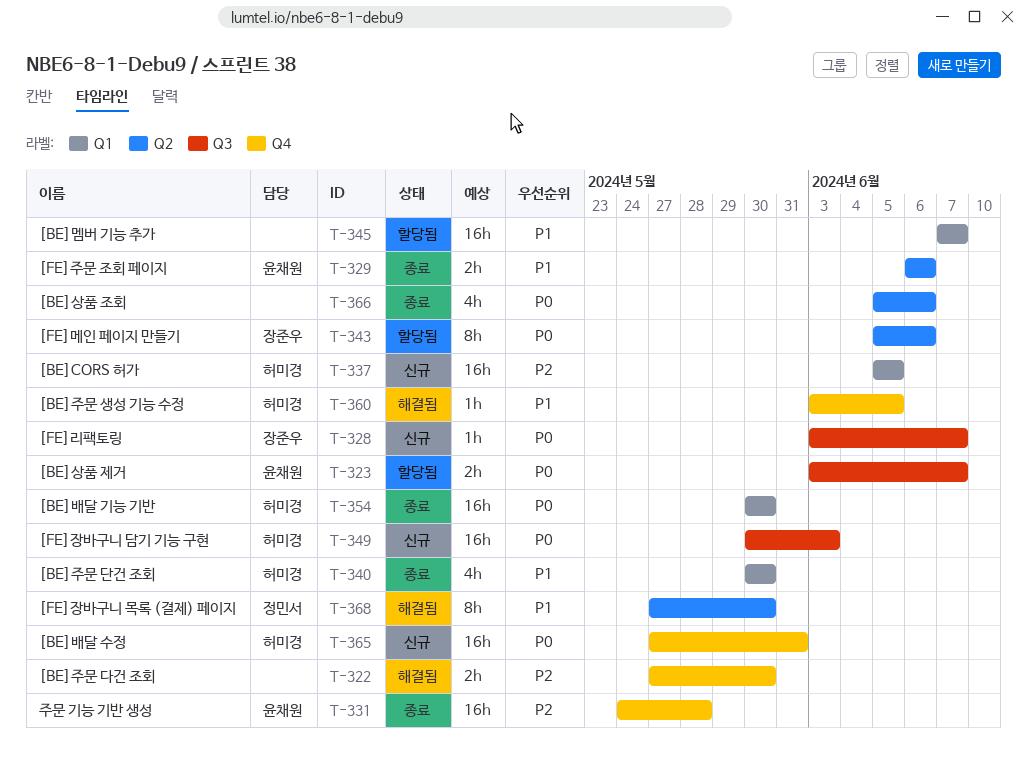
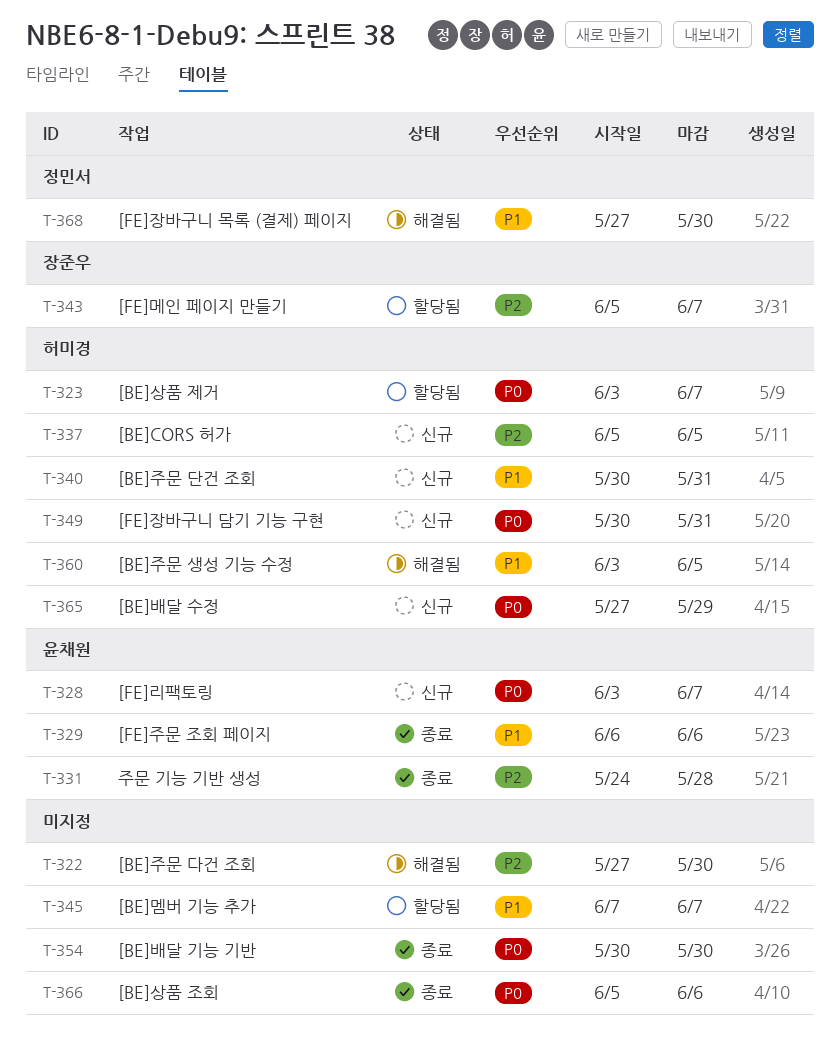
T-323, owner: 윤채원 -> 허미경
T-328, owner: 장준우 -> 윤채원
T-340, status: 종료 -> 신규
T-340, due: May 30 -> May 31
T-343, priority: P0 -> P2
T-343, due: Jun 6 -> Jun 7
T-349, due: Jun 3 -> May 31
T-354, owner: 허미경 -> none
T-365, due: May 31 -> May 29

